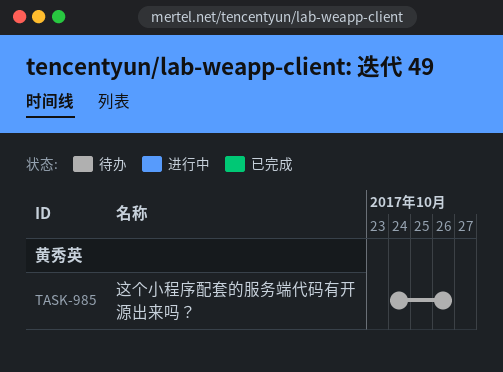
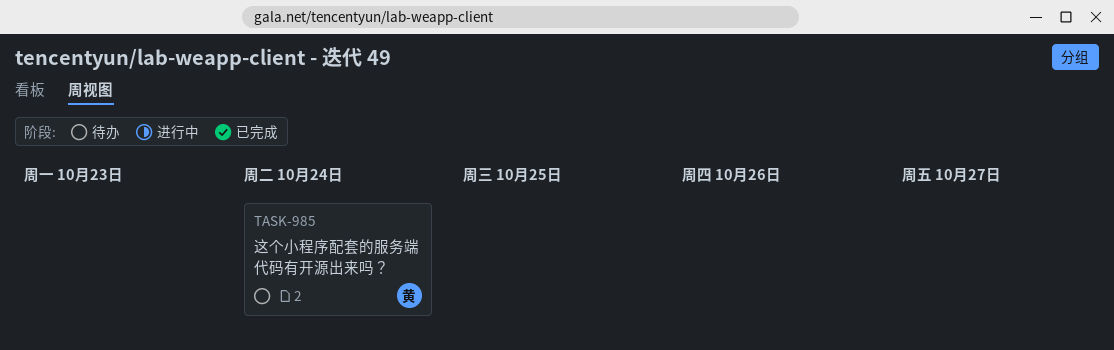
TASK-985, due: Oct 26 -> Oct 24

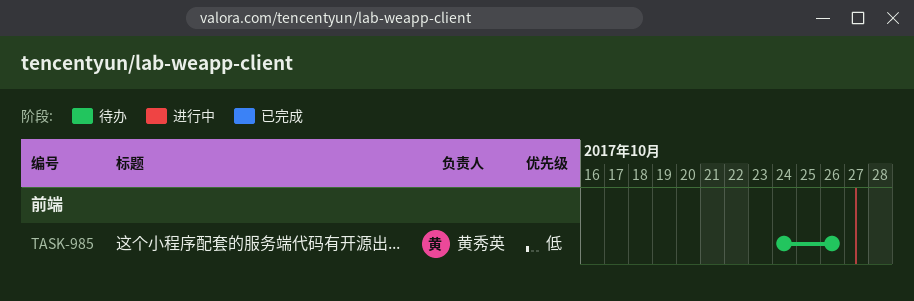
TASK-985, due: Oct 24 -> Oct 26

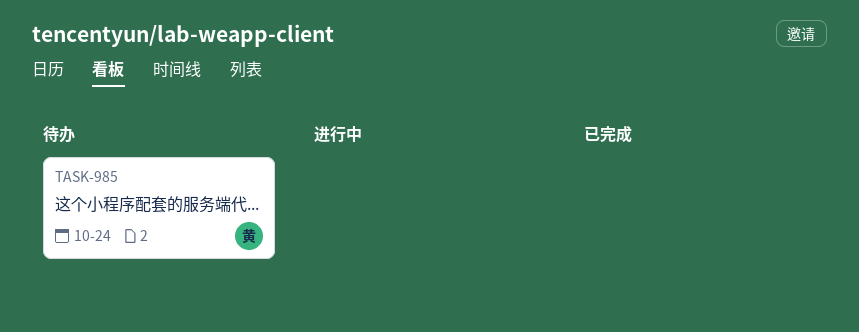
TASK-985, due: Oct 26 -> Oct 24

